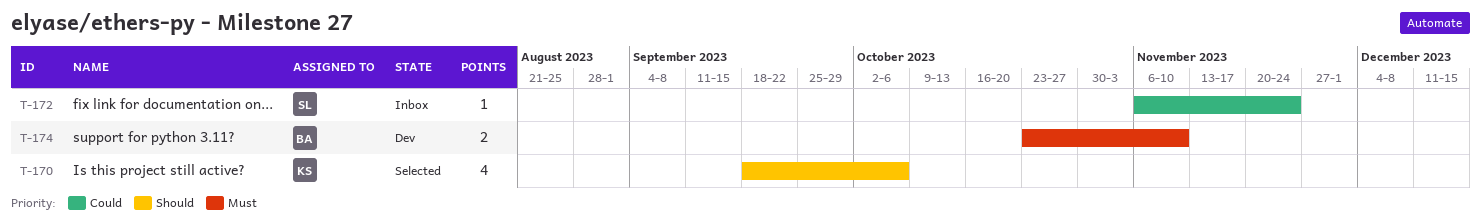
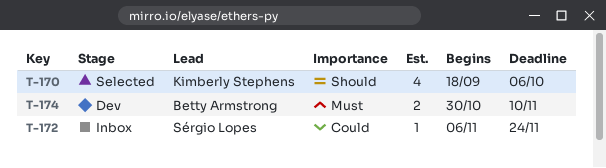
T-174, start: Oct 23 -> Oct 30

